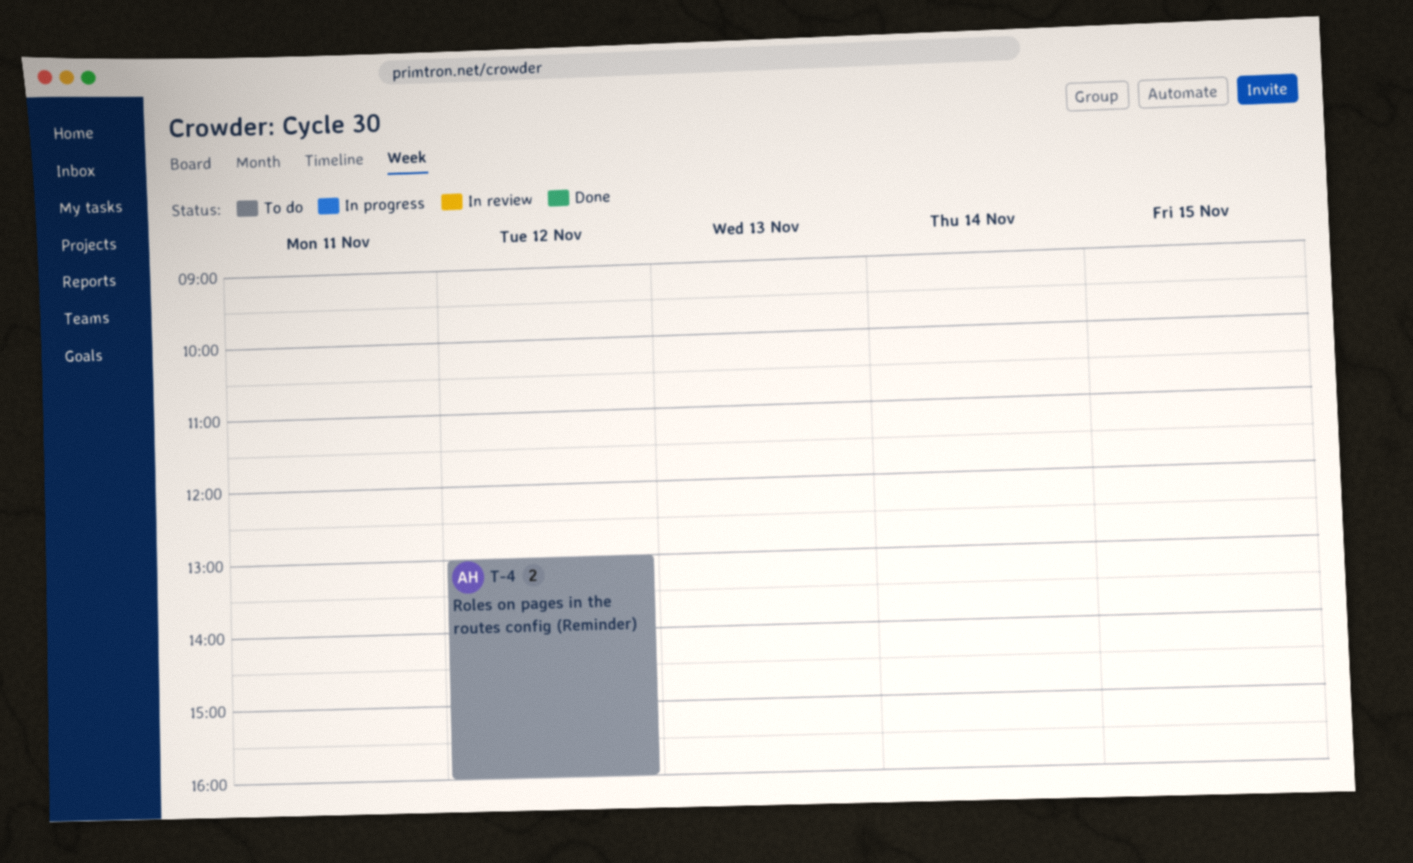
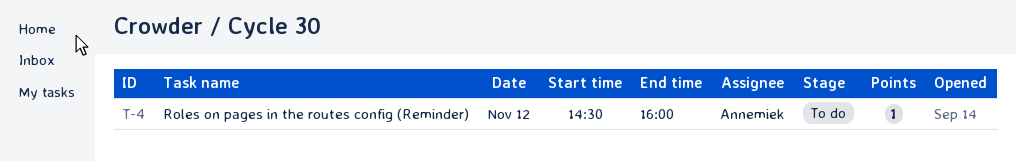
T-4, estimate: 2 -> 1
T-4, begins: 13:00 -> 14:30

